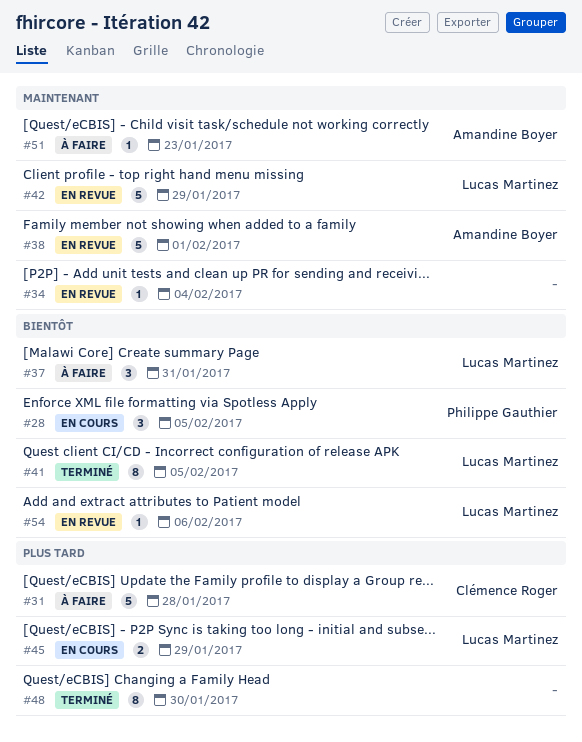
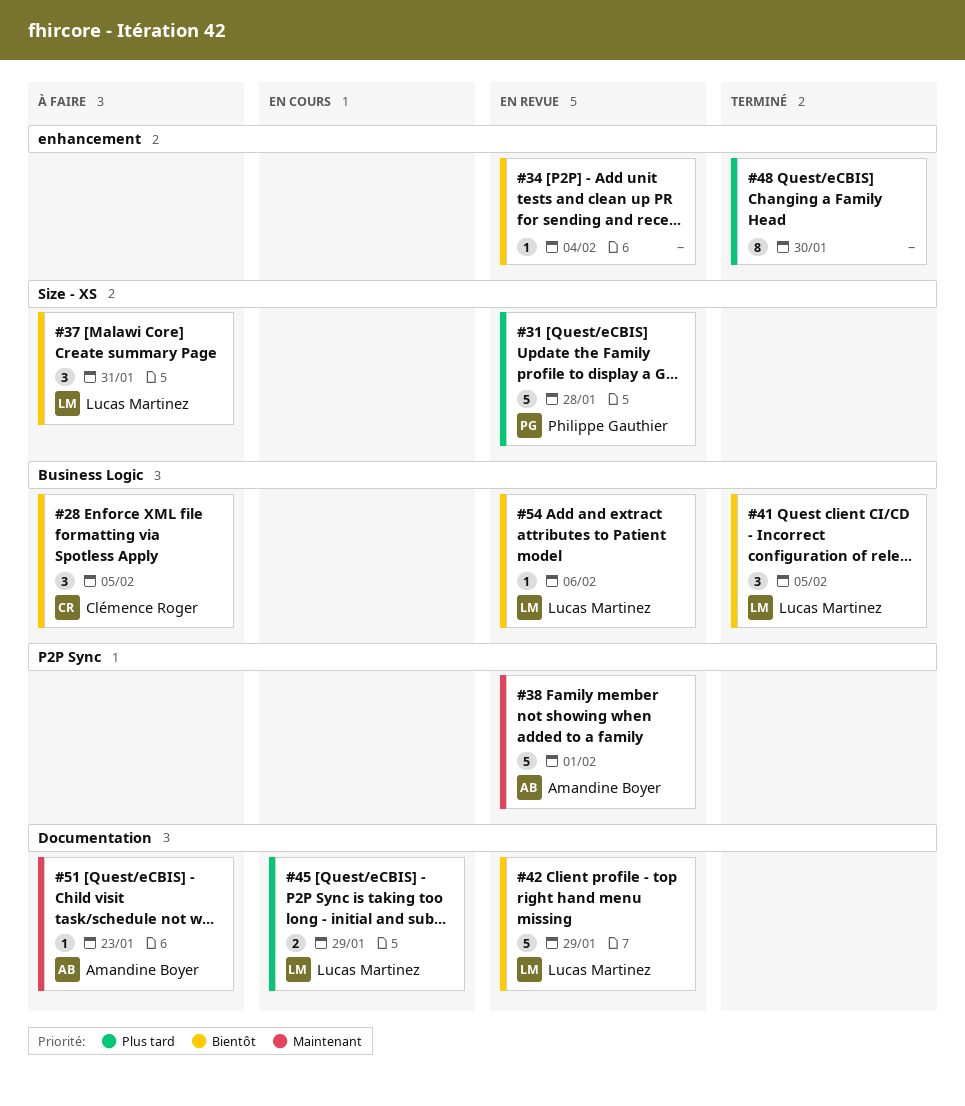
#28, status: En cours -> À faire
#28, owner: Philippe Gauthier -> Clémence Roger
#31, status: À faire -> En revue
#31, owner: Clémence Roger -> Philippe Gauthier
#34, priority: Maintenant -> Bientôt
#41, estimate: 8 -> 3
#42, priority: Maintenant -> Bientôt

